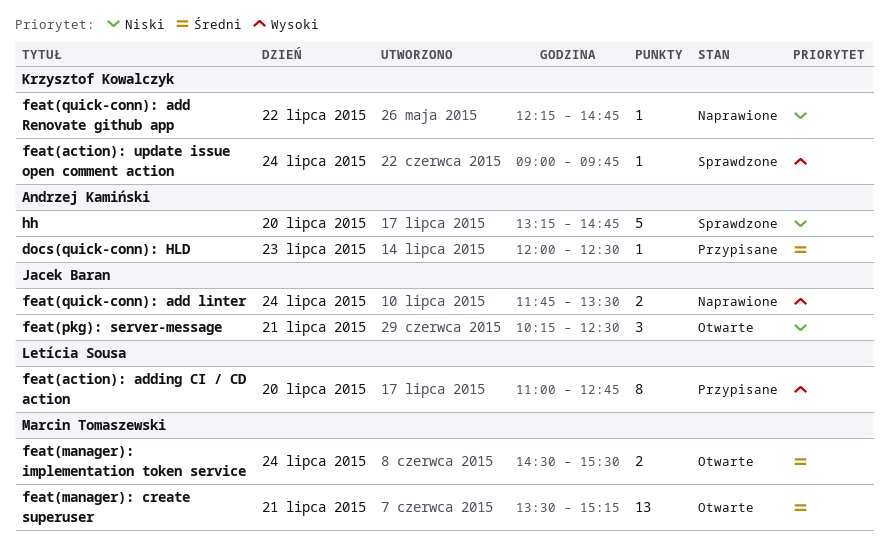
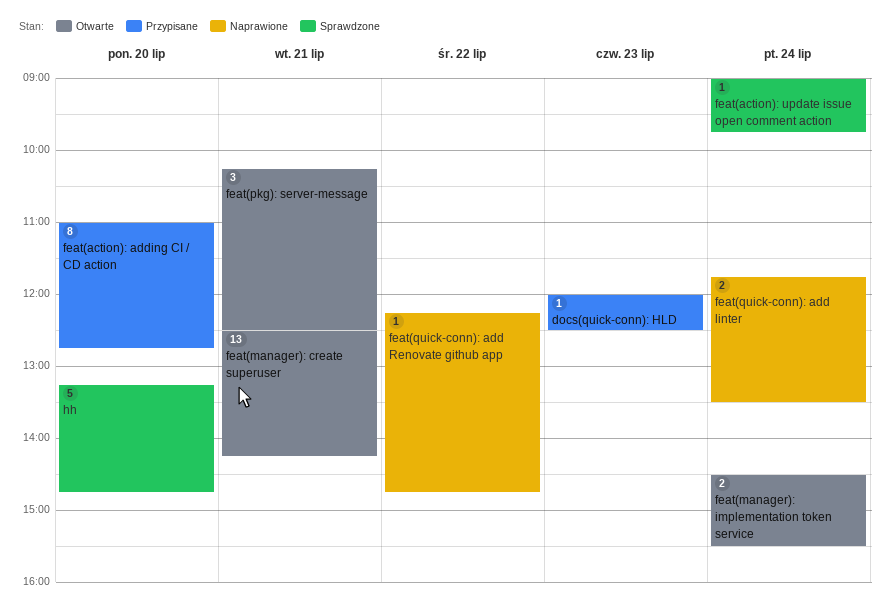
feat(manager): create superuser, begins: 13:30 -> 12:30
feat(manager): create superuser, ends: 15:15 -> 14:15

